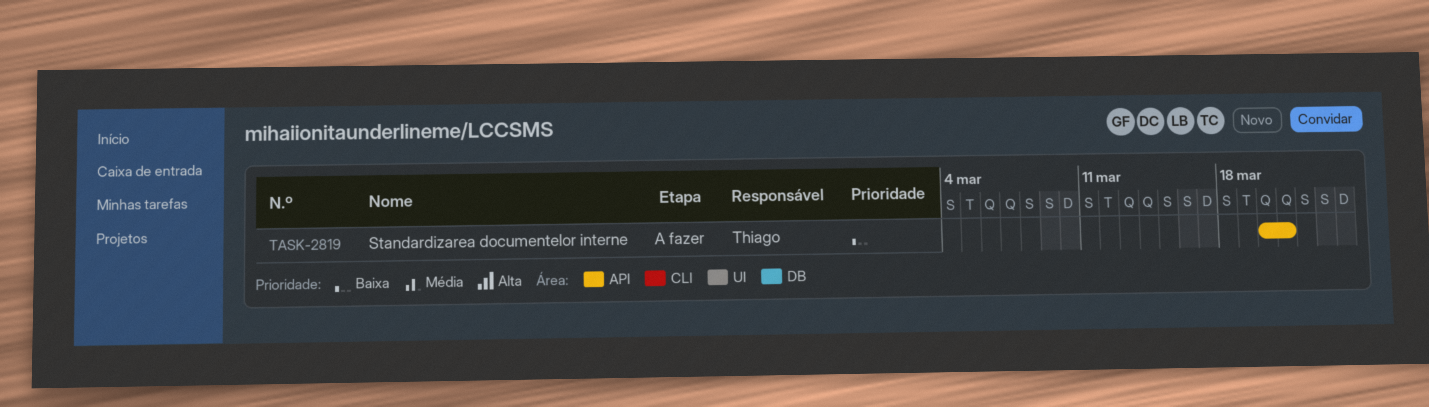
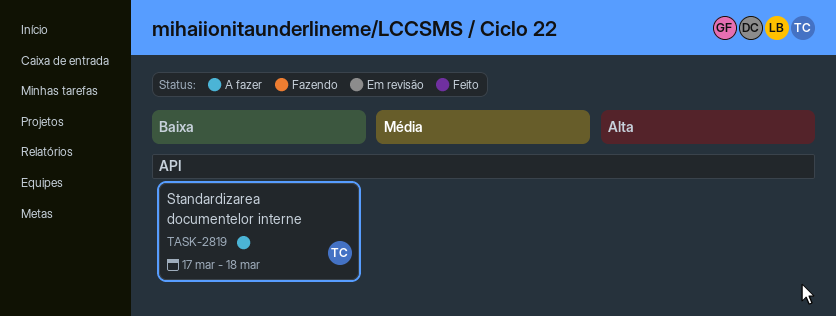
TASK-2819, start: Mar 20 -> Mar 17
TASK-2819, due: Mar 21 -> Mar 18

